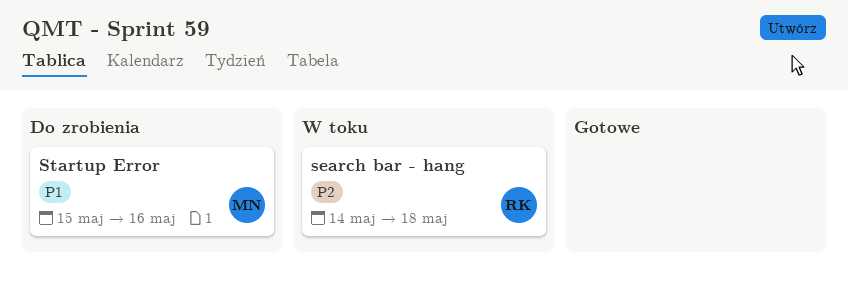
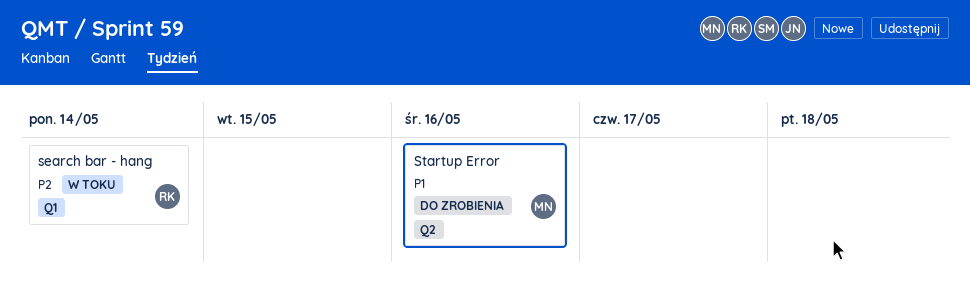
search bar - hang, due: May 18 -> May 14

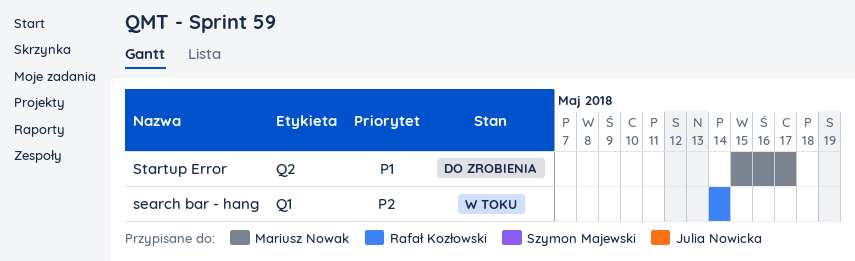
Startup Error, due: May 16 -> May 17

